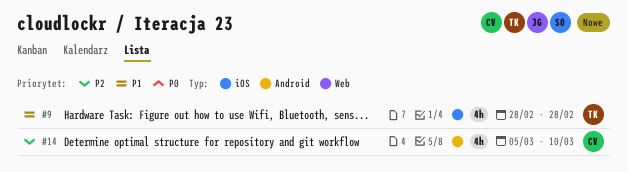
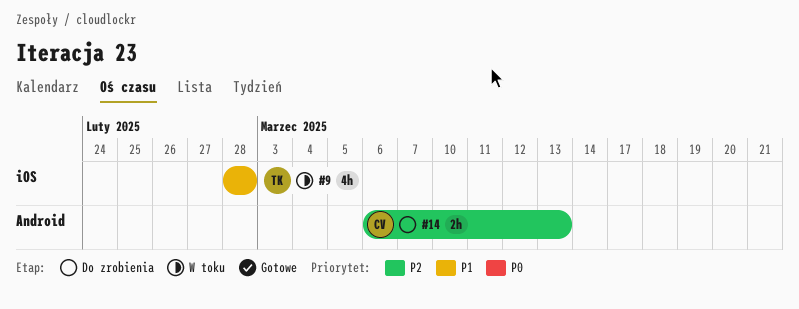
#14, estimate: 4h -> 2h
#14, start: Mar 5 -> Mar 6
#14, due: Mar 10 -> Mar 13

